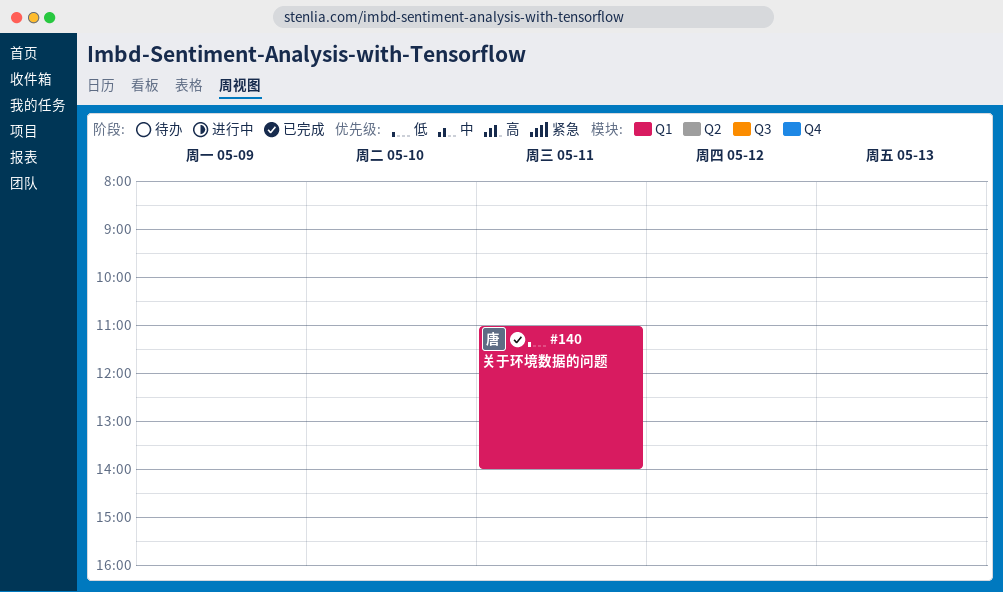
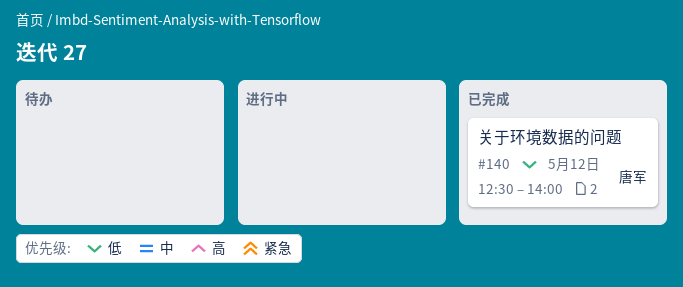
#140, day: May 11 -> May 12
#140, begins: 11:00 -> 12:30

